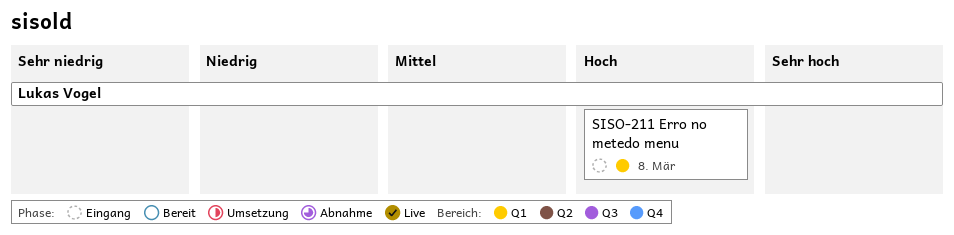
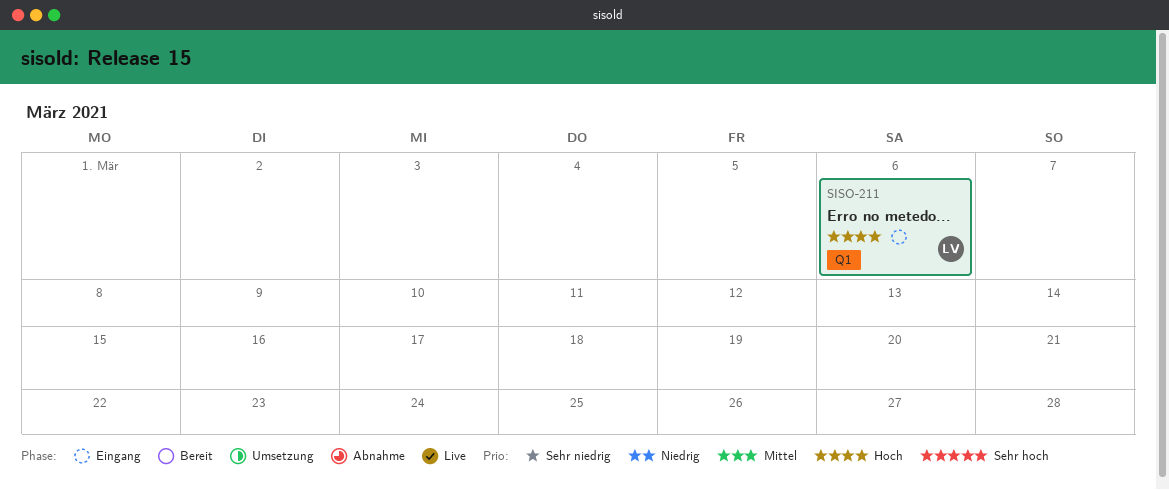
SISO-211, due: Mar 8 -> Mar 6

